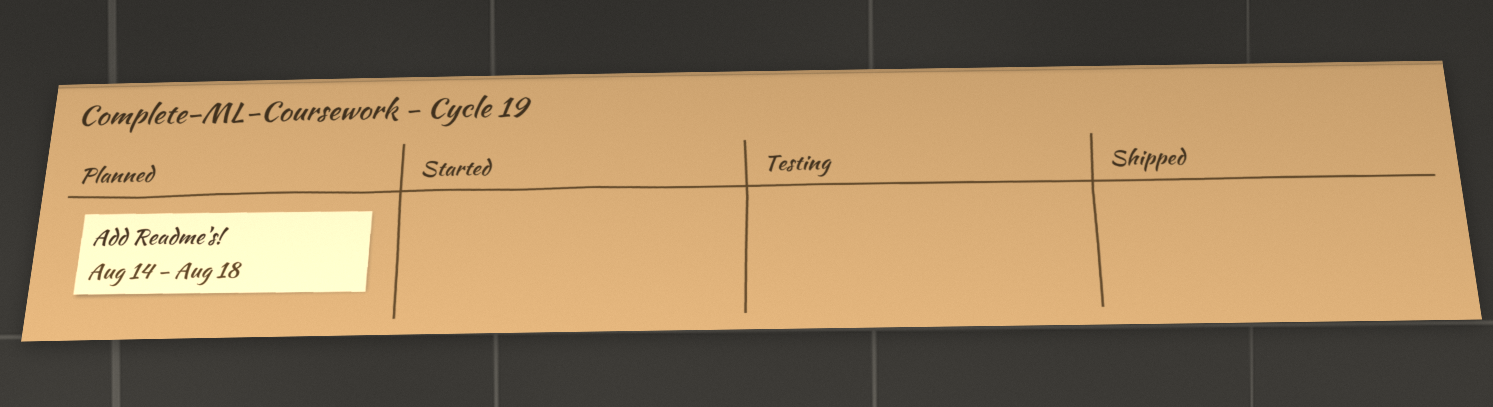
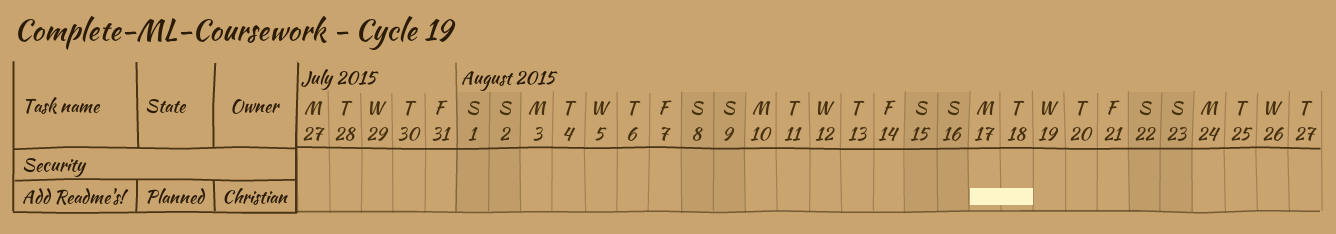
Add Readme's!, start: Aug 14 -> Aug 17

